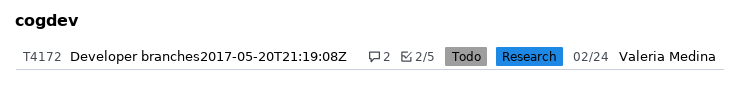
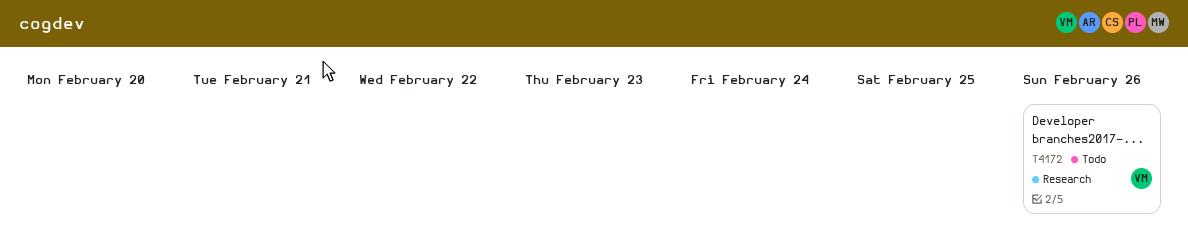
T4172, due: Feb 24 -> Feb 26

